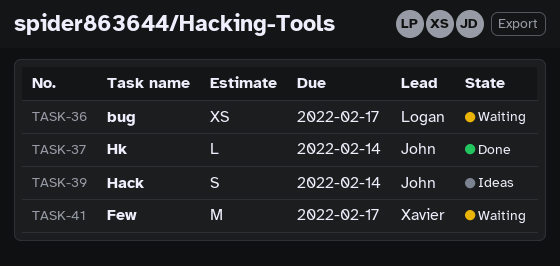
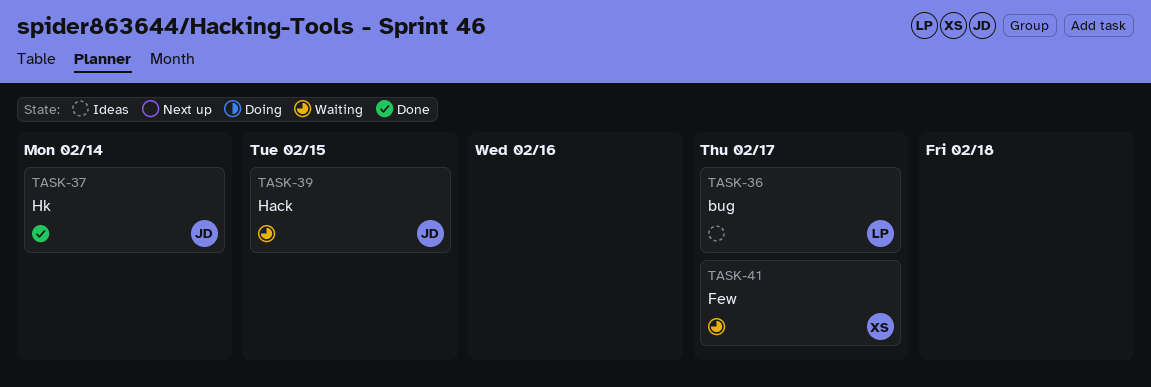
TASK-36, status: Waiting -> Ideas
TASK-39, status: Ideas -> Waiting
TASK-39, due: Feb 14 -> Feb 15

